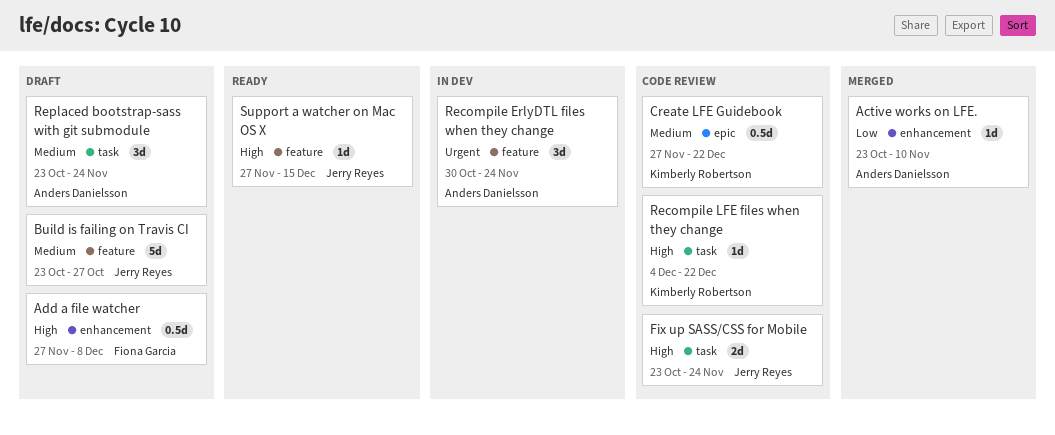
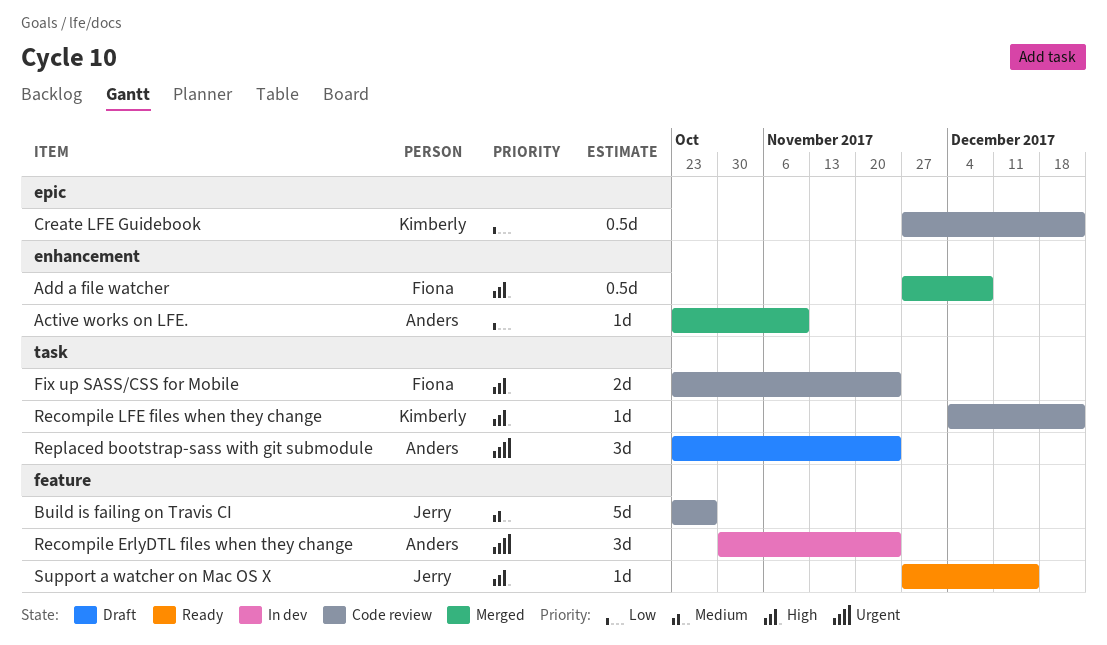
Add a file watcher, status: Draft -> Merged
Build is failing on Travis CI, status: Draft -> Code review
Create LFE Guidebook, priority: Medium -> Low
Fix up SASS/CSS for Mobile, owner: Jerry Reyes -> Fiona Garcia
Replaced bootstrap-sass with git submodule, priority: Medium -> Urgent

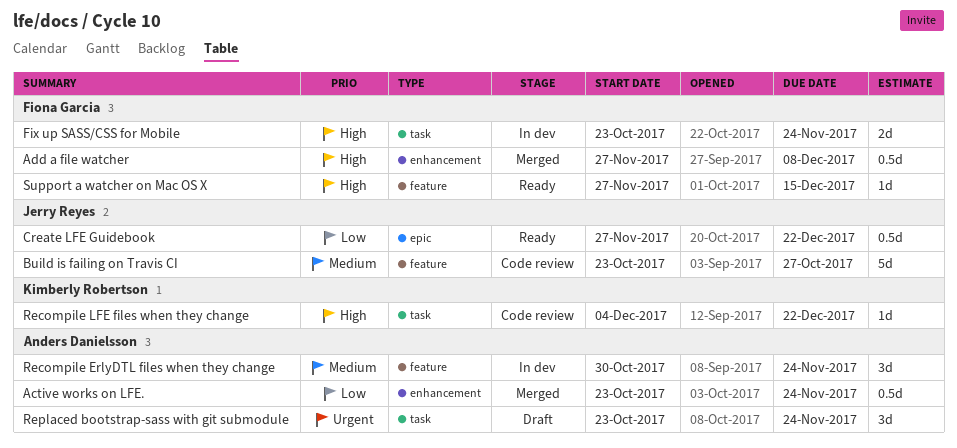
Active works on LFE., estimate: 1d -> 0.5d
Active works on LFE., due: Nov 10 -> Nov 24
Create LFE Guidebook, status: Code review -> Ready
Create LFE Guidebook, owner: Kimberly Robertson -> Jerry Reyes
Fix up SASS/CSS for Mobile, status: Code review -> In dev
Recompile ErlyDTL files when they change, priority: Urgent -> Medium
Support a watcher on Mac OS X, owner: Jerry Reyes -> Fiona Garcia

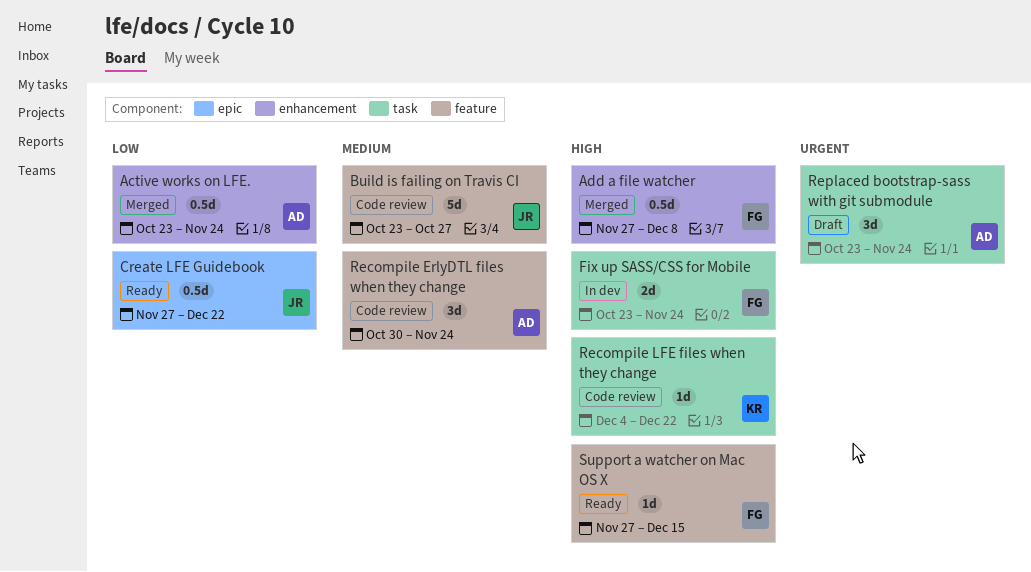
Recompile ErlyDTL files when they change, status: In dev -> Code review

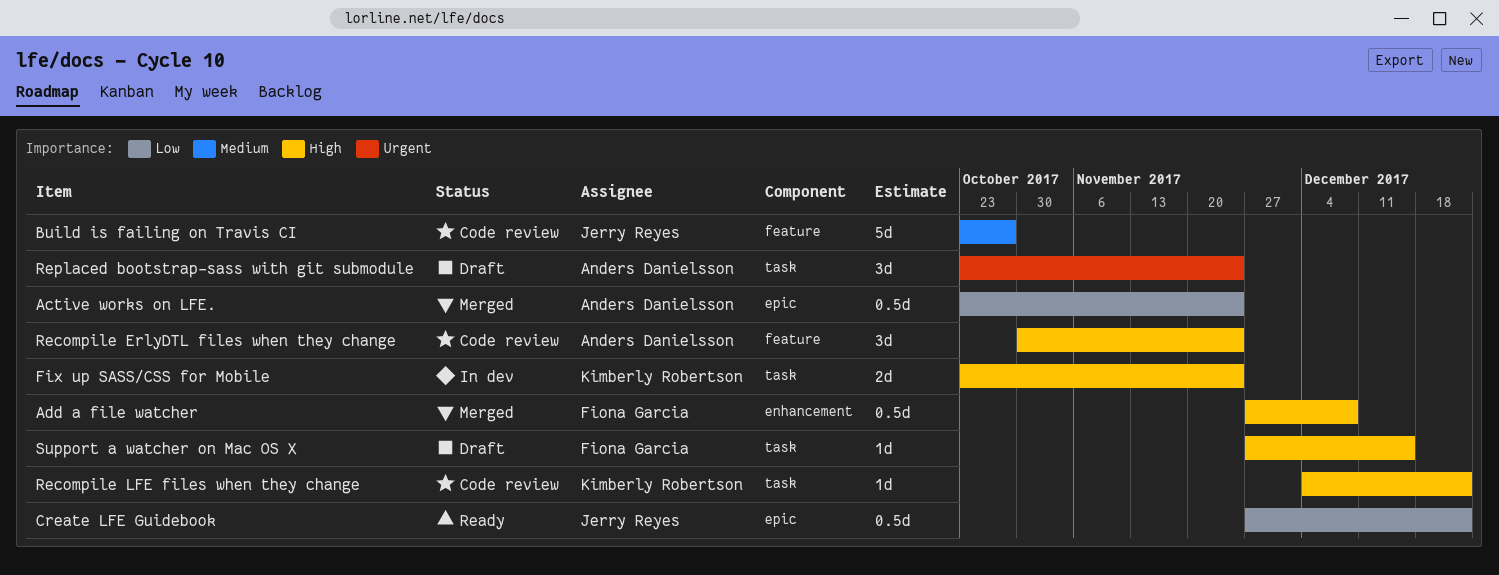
Active works on LFE., label: enhancement -> epic
Fix up SASS/CSS for Mobile, owner: Fiona Garcia -> Kimberly Robertson
Recompile ErlyDTL files when they change, priority: Medium -> High
Support a watcher on Mac OS X, status: Ready -> Draft
Support a watcher on Mac OS X, label: feature -> task

